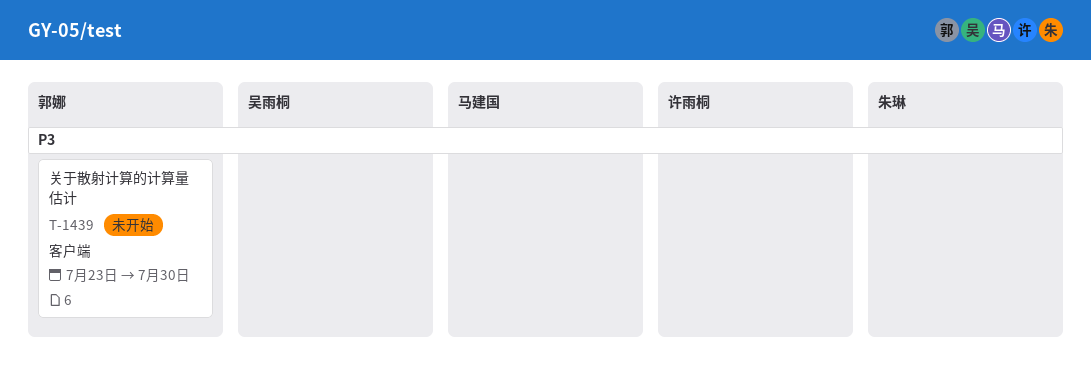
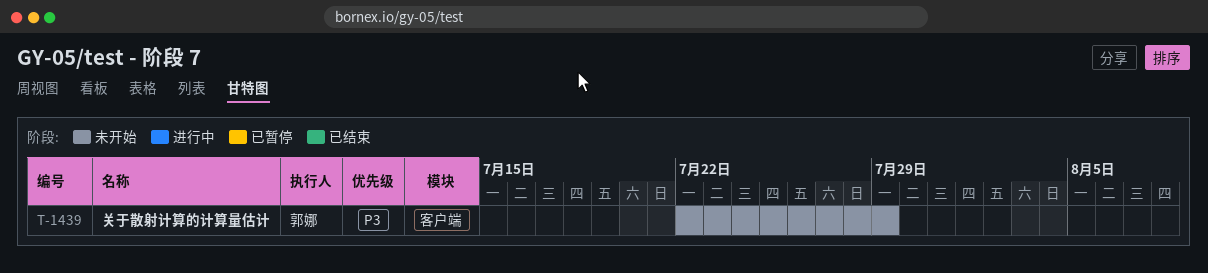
T-1439, start: Jul 23 -> Jul 22
T-1439, due: Jul 30 -> Jul 29

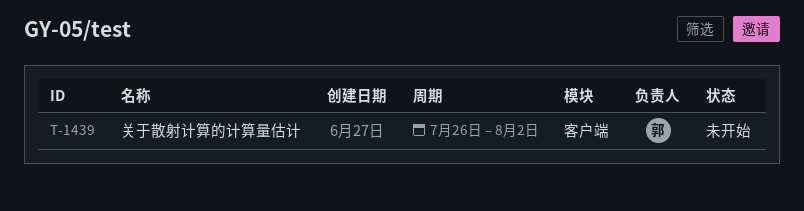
T-1439, start: Jul 22 -> Jul 26
T-1439, due: Jul 29 -> Aug 2

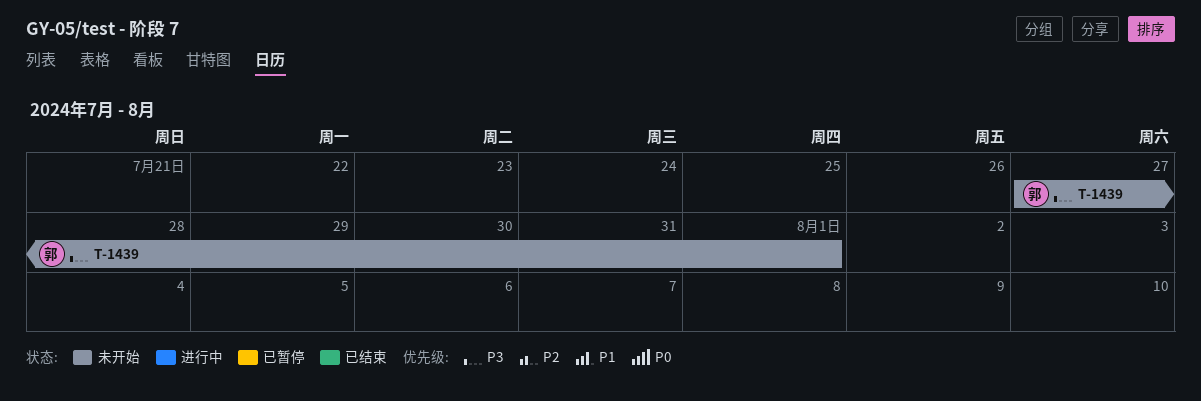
T-1439, start: Jul 26 -> Jul 27
T-1439, due: Aug 2 -> Aug 1

